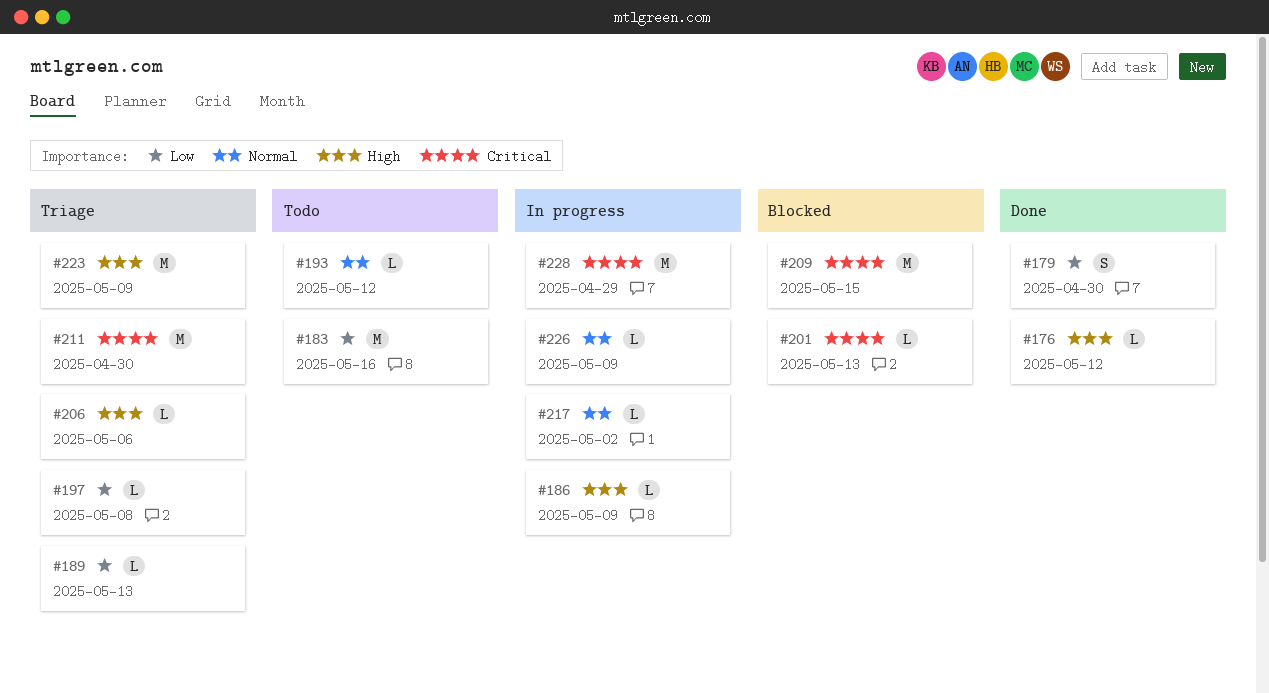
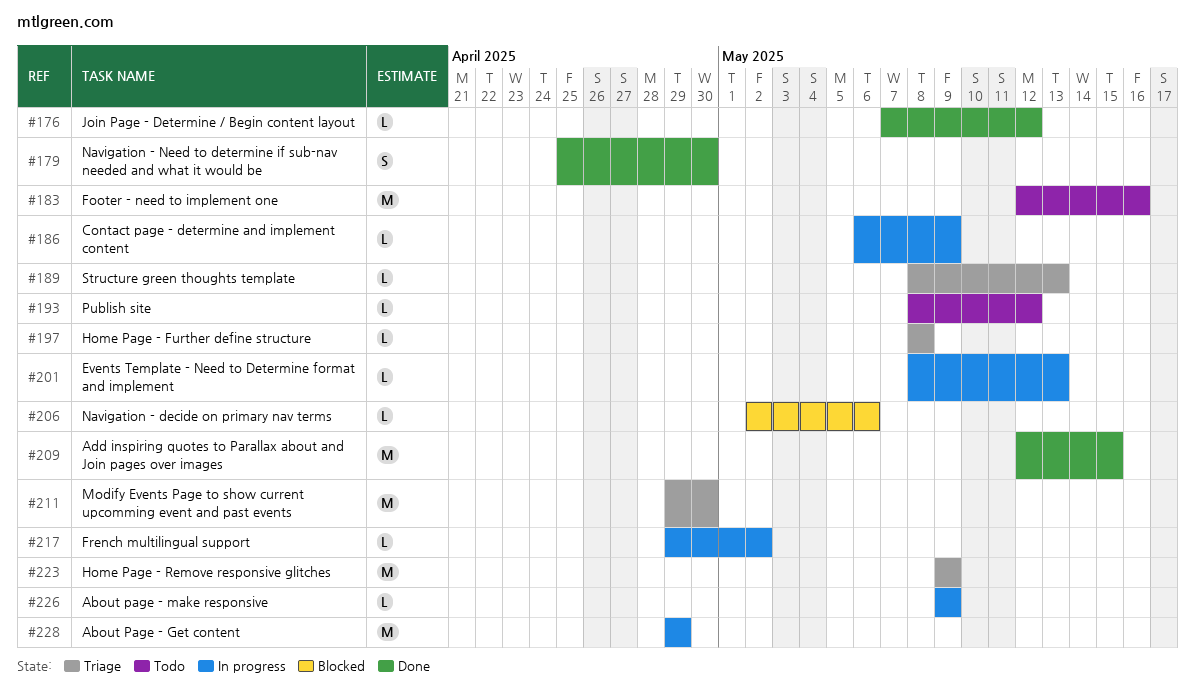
#201, status: Blocked -> In progress
#206, status: Triage -> Blocked
#209, status: Blocked -> Done

